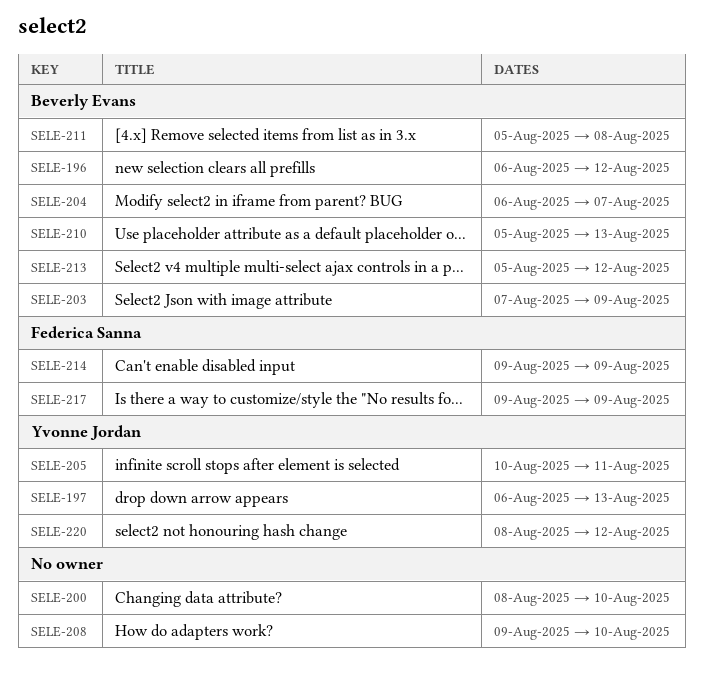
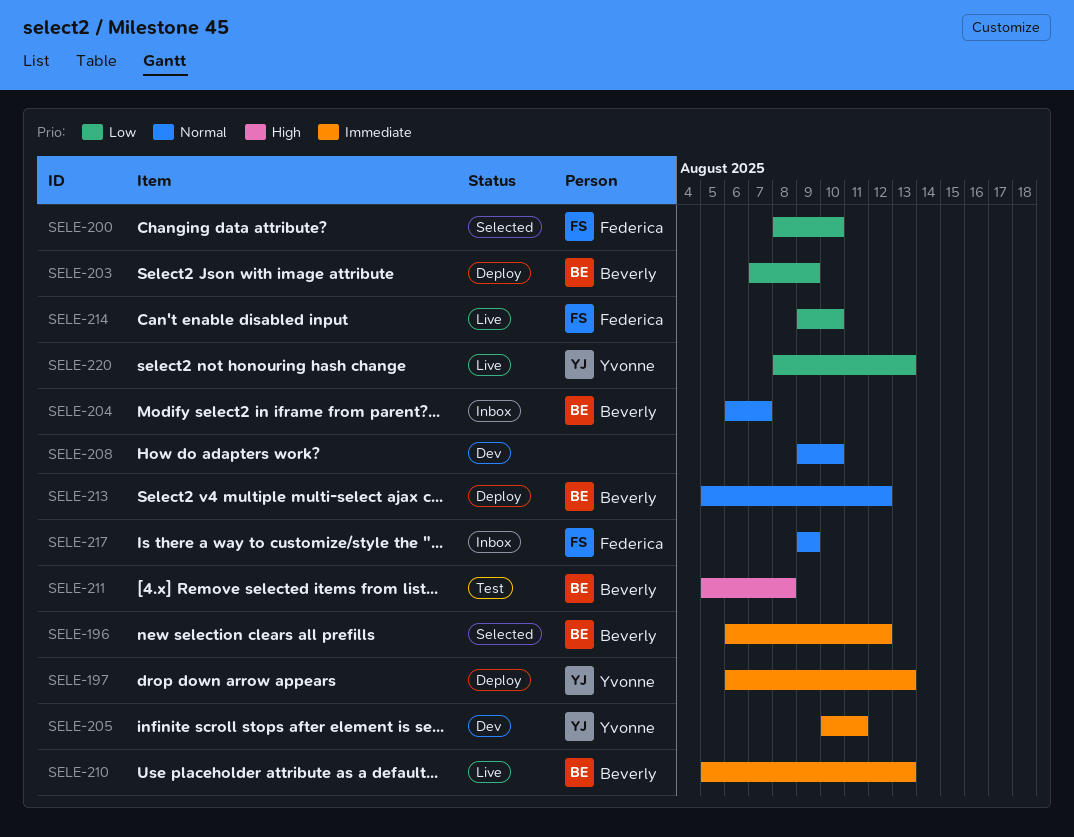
SELE-200, owner: none -> Federica Sanna
SELE-214, due: Aug 9 -> Aug 10
SELE-220, due: Aug 12 -> Aug 13

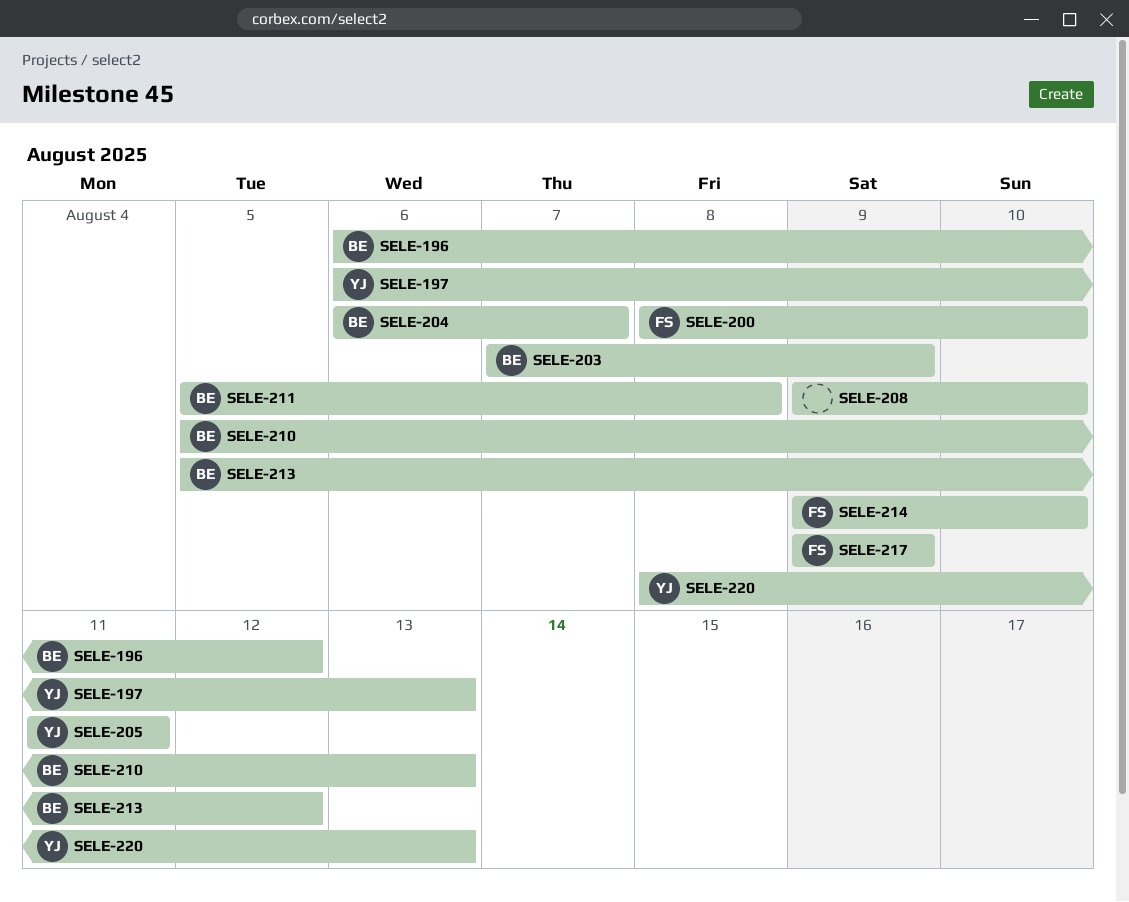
SELE-205, start: Aug 10 -> Aug 11

